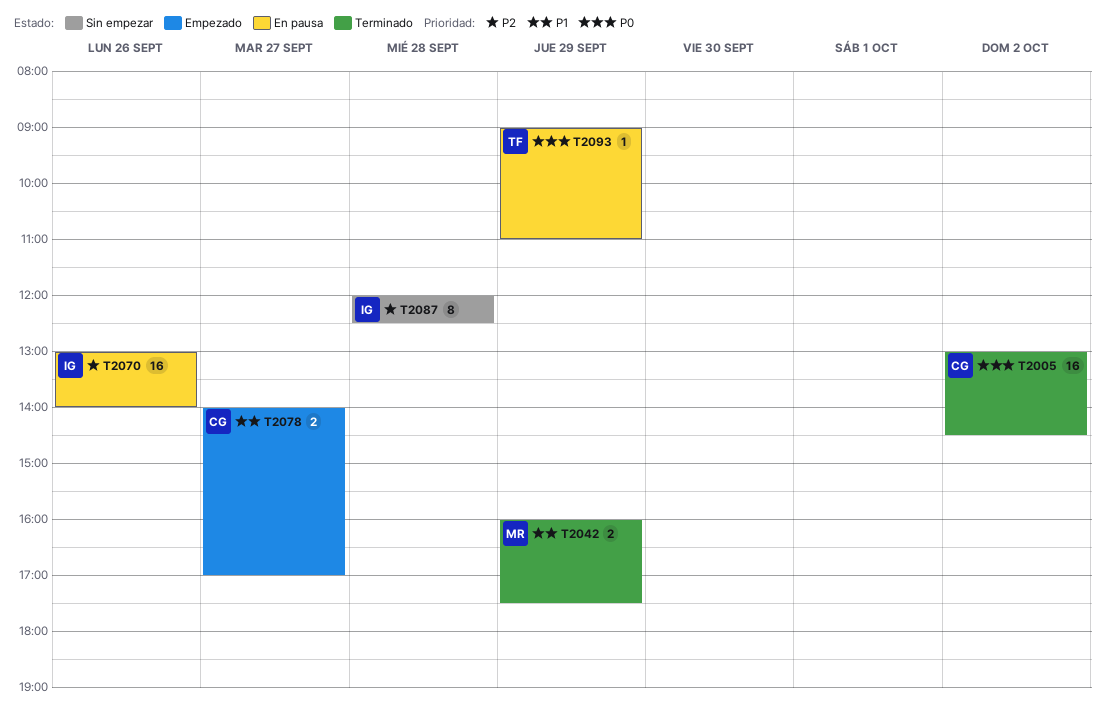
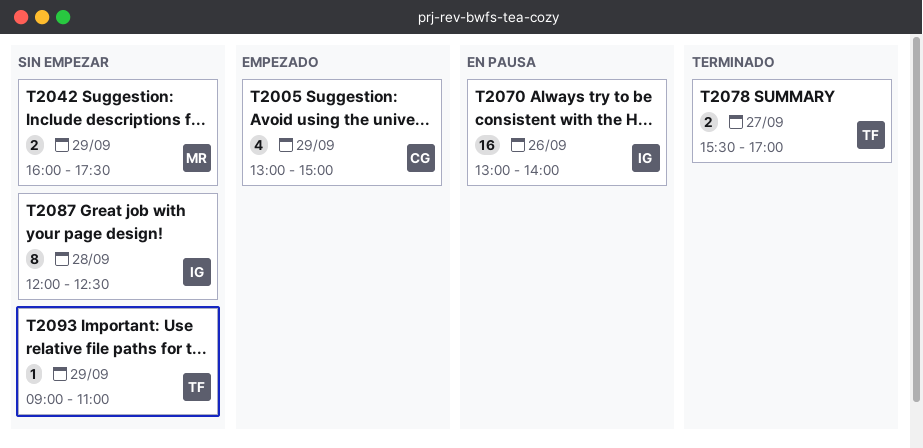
T2005, status: Terminado -> Empezado
T2005, estimate: 16 -> 4
T2005, day: Oct 2 -> Sep 29
T2005, ends: 14:30 -> 15:00
T2042, status: Terminado -> Sin empezar
T2078, status: Empezado -> Terminado
T2078, owner: CG -> TF
T2078, begins: 14:00 -> 15:30
T2093, status: En pausa -> Sin empezar

